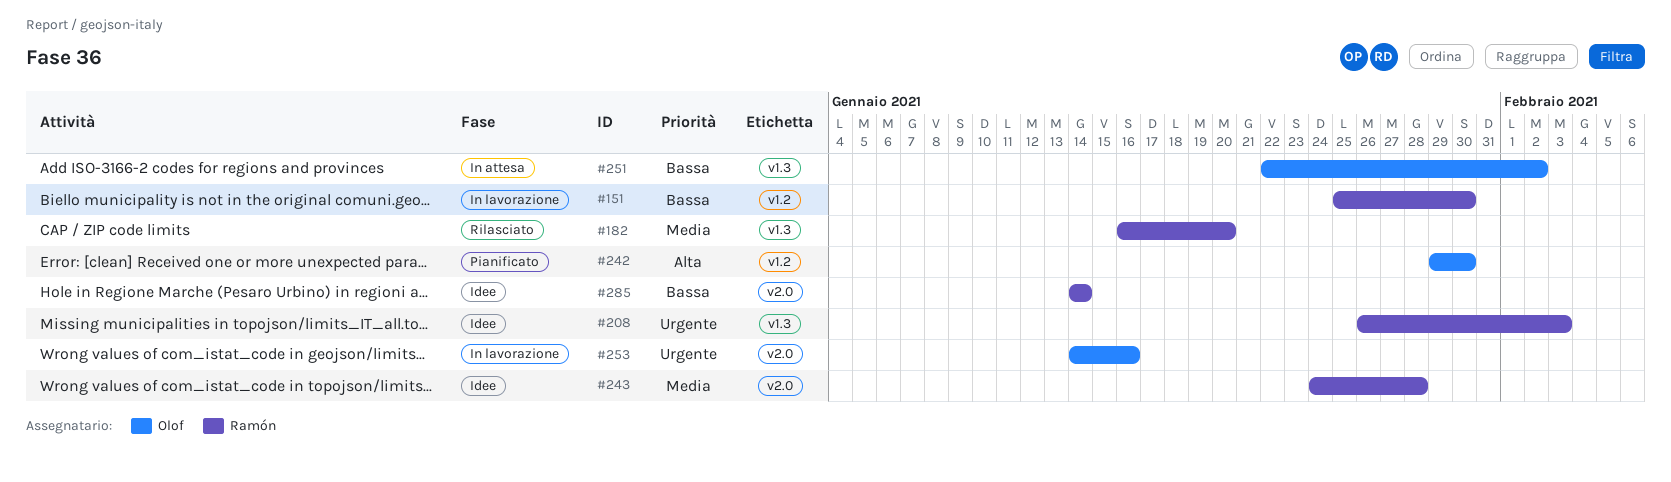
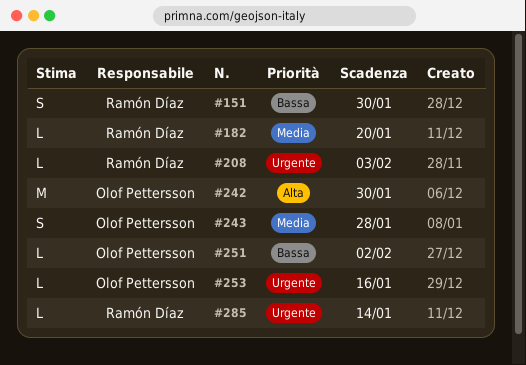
#243, owner: Ramón Díaz -> Olof Pettersson
#285, priority: Bassa -> Urgente

